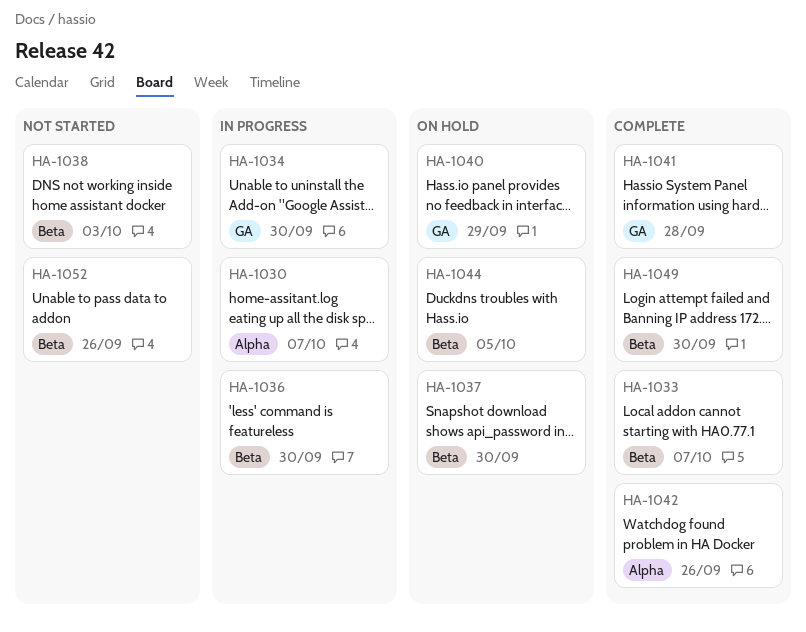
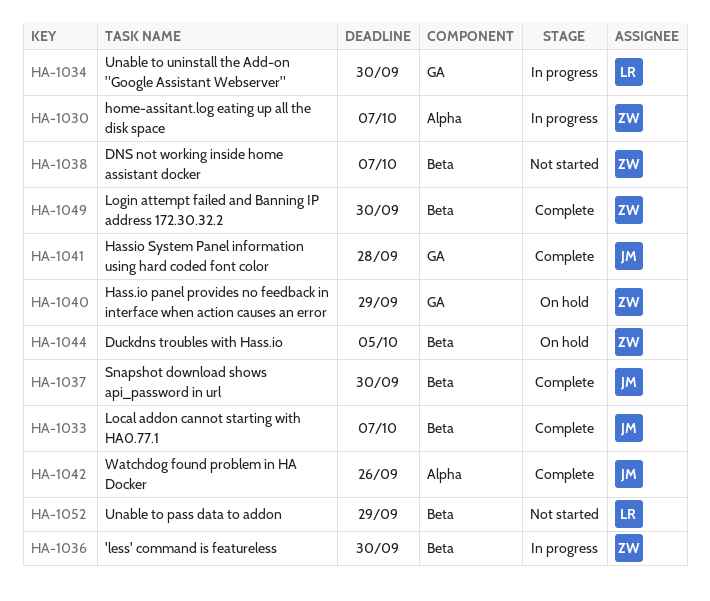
HA-1037, status: On hold -> Complete
HA-1038, due: Oct 3 -> Oct 7
HA-1052, due: Sep 26 -> Sep 29

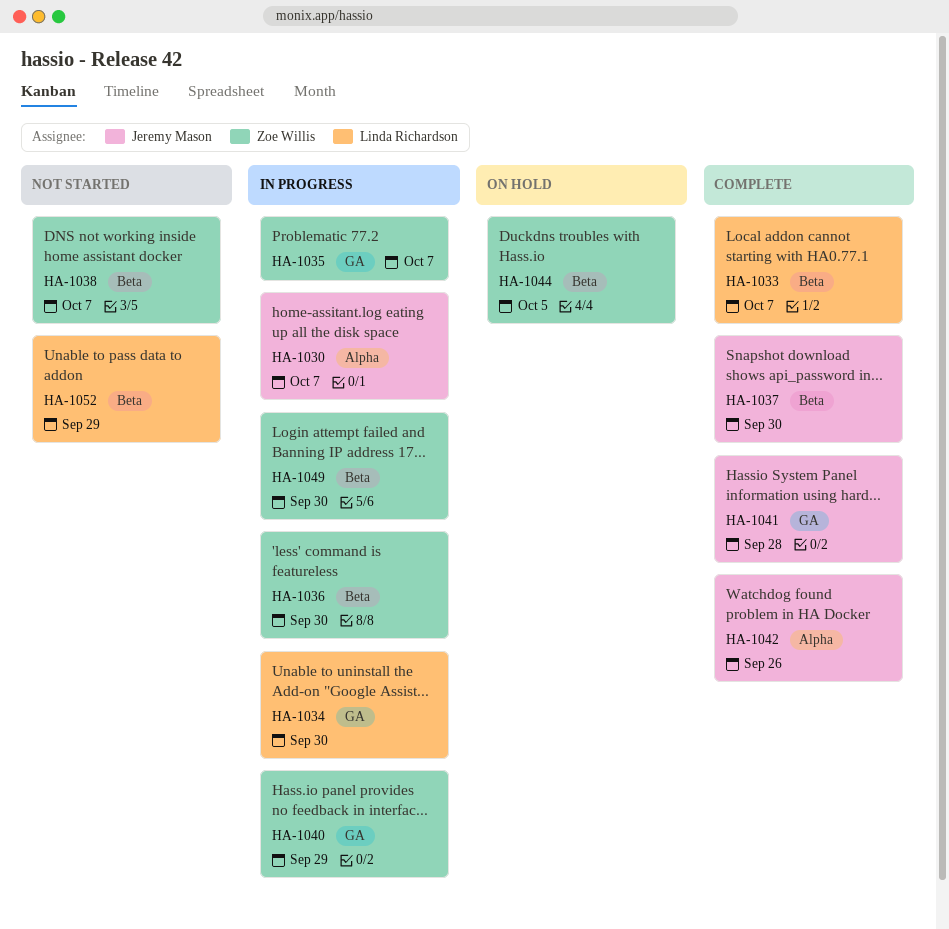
HA-1030, owner: Zoe Willis -> Jeremy Mason
HA-1033, owner: Jeremy Mason -> Linda Richardson
HA-1035: none -> present
HA-1040, status: On hold -> In progress
HA-1049, status: Complete -> In progress

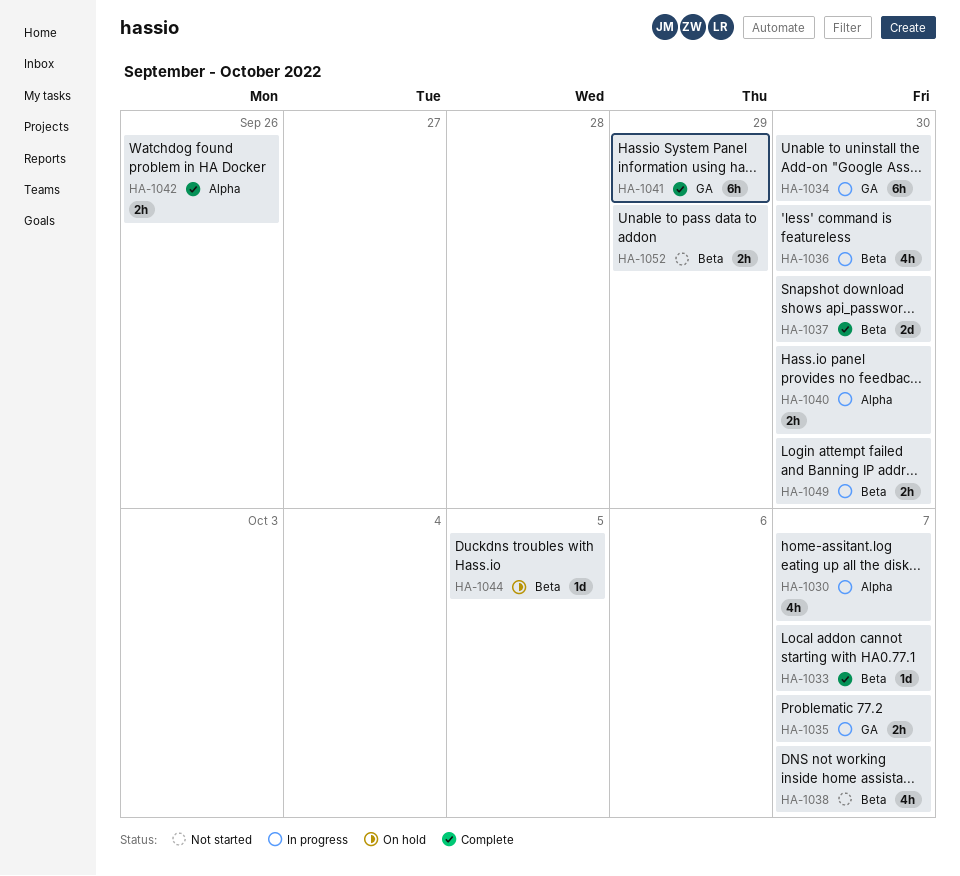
HA-1040, label: GA -> Alpha
HA-1040, due: Sep 29 -> Sep 30
HA-1041, due: Sep 28 -> Sep 29

